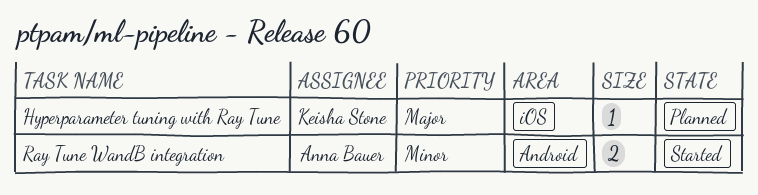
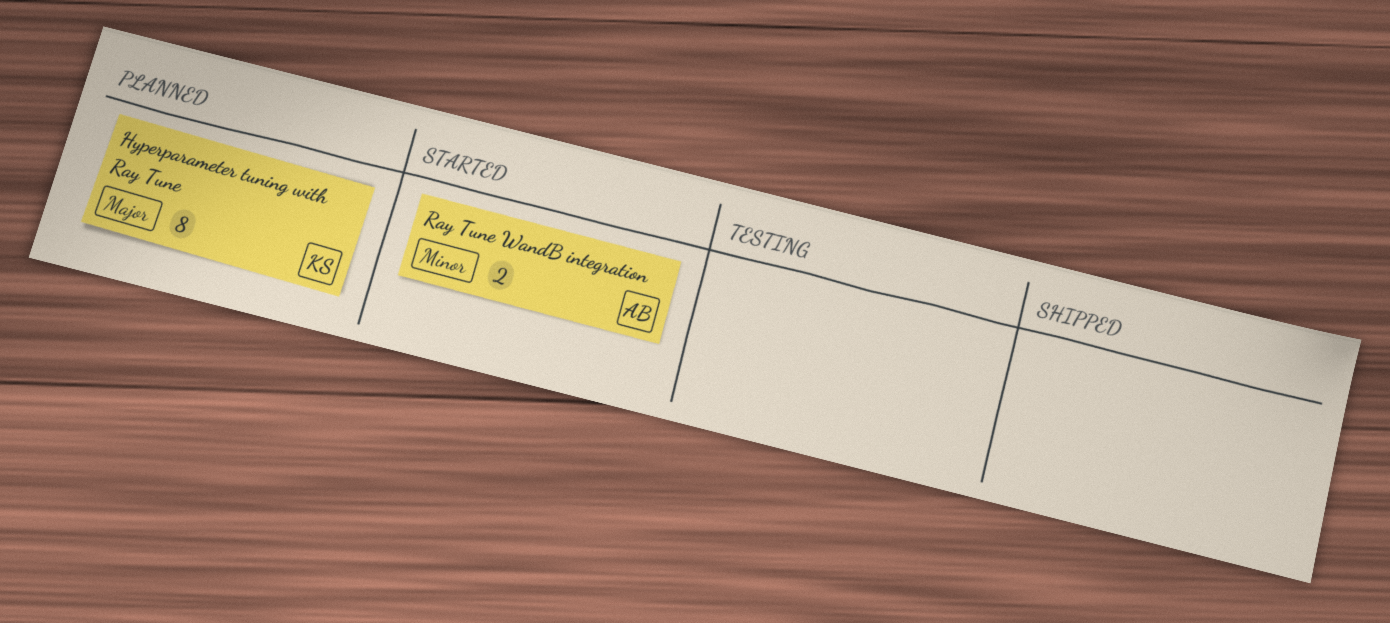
Hyperparameter tuning with Ray Tune, estimate: 1 -> 8

